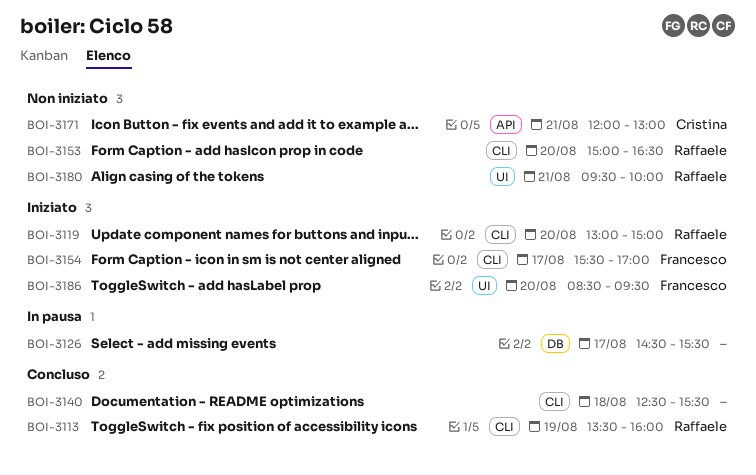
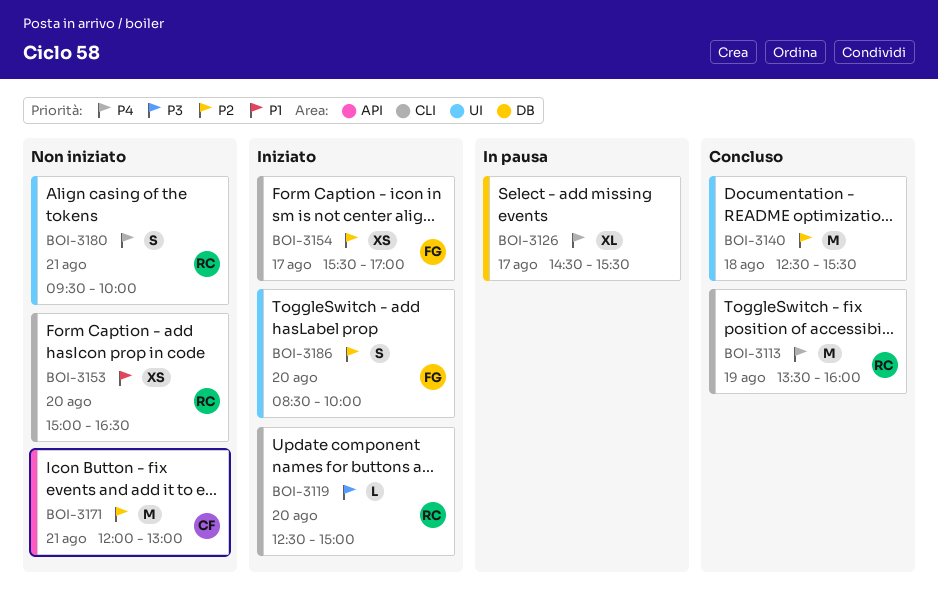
BOI-3119, begins: 13:00 -> 12:30
BOI-3140, label: CLI -> UI
BOI-3186, ends: 09:30 -> 10:00

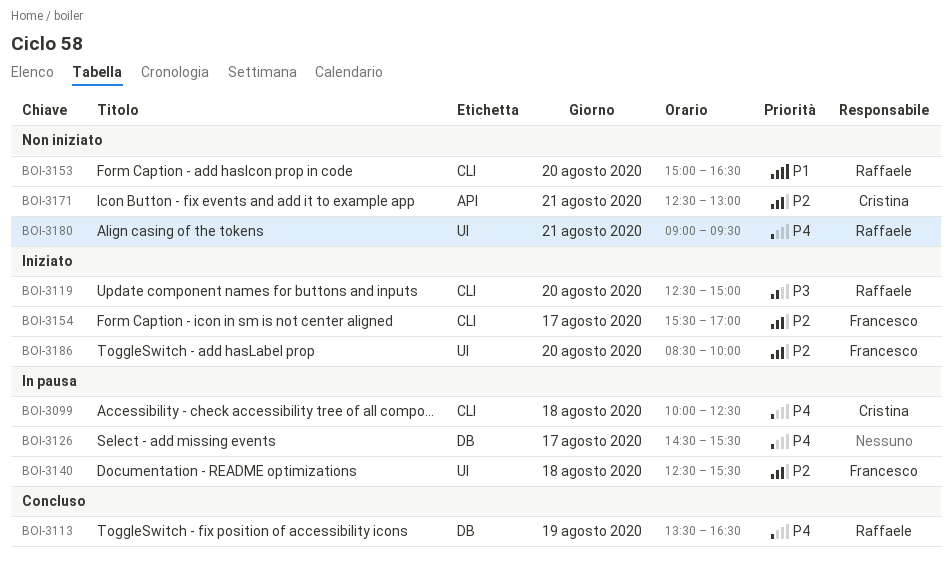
BOI-3099: none -> present
BOI-3113, label: CLI -> DB
BOI-3113, ends: 16:00 -> 16:30
BOI-3140, status: Concluso -> In pausa
BOI-3140, owner: none -> Francesco
BOI-3171, begins: 12:00 -> 12:30
BOI-3180, begins: 09:30 -> 09:00
BOI-3180, ends: 10:00 -> 09:30

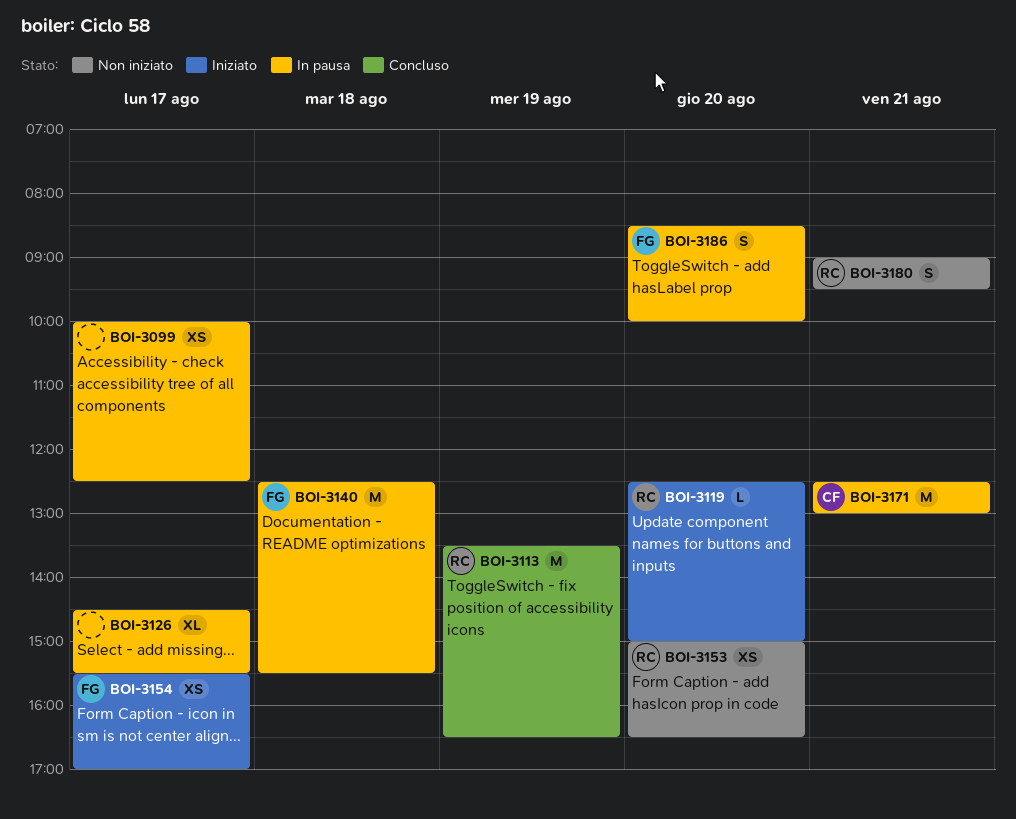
BOI-3099, owner: Cristina -> none
BOI-3099, day: Aug 18 -> Aug 17
BOI-3171, status: Non iniziato -> In pausa
BOI-3186, status: Iniziato -> In pausa

